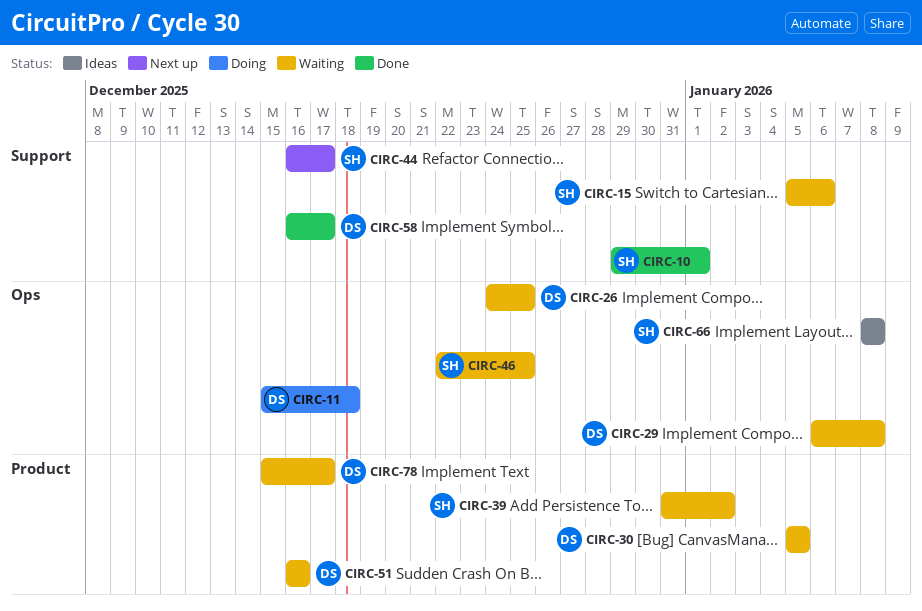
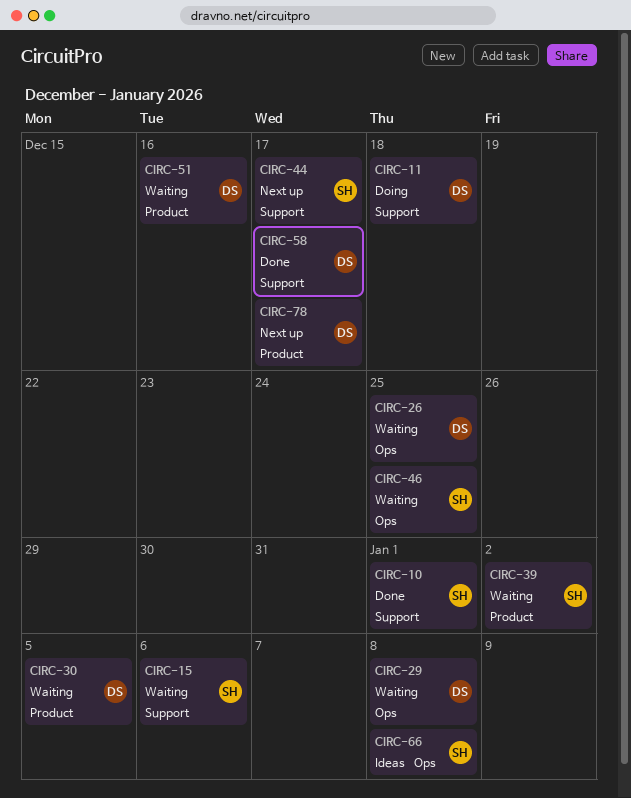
CIRC-11, label: Ops -> Support
CIRC-78, status: Waiting -> Next up

